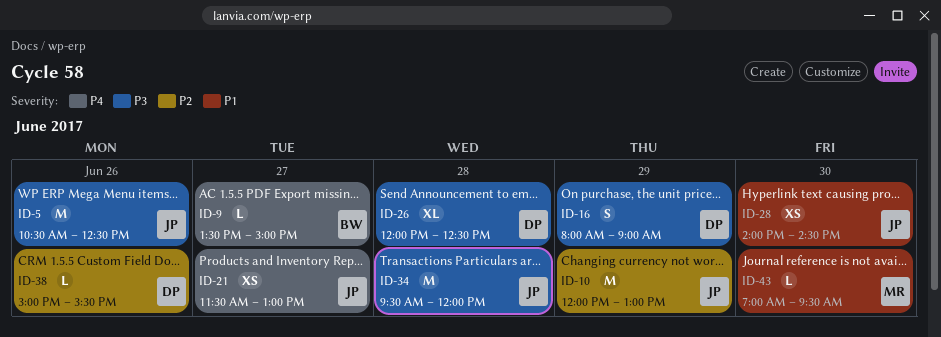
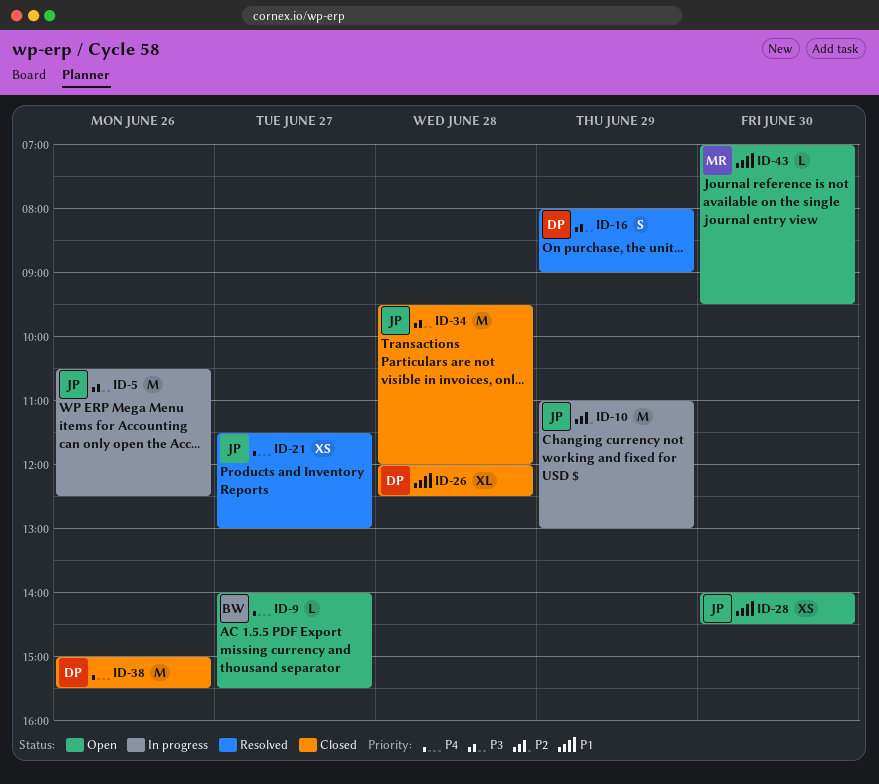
ID-9, begins: 13:30 -> 14:00
ID-9, ends: 15:00 -> 15:30
ID-10, begins: 12:00 -> 11:00
ID-26, priority: P3 -> P1
ID-38, priority: P2 -> P4
ID-38, estimate: L -> M

